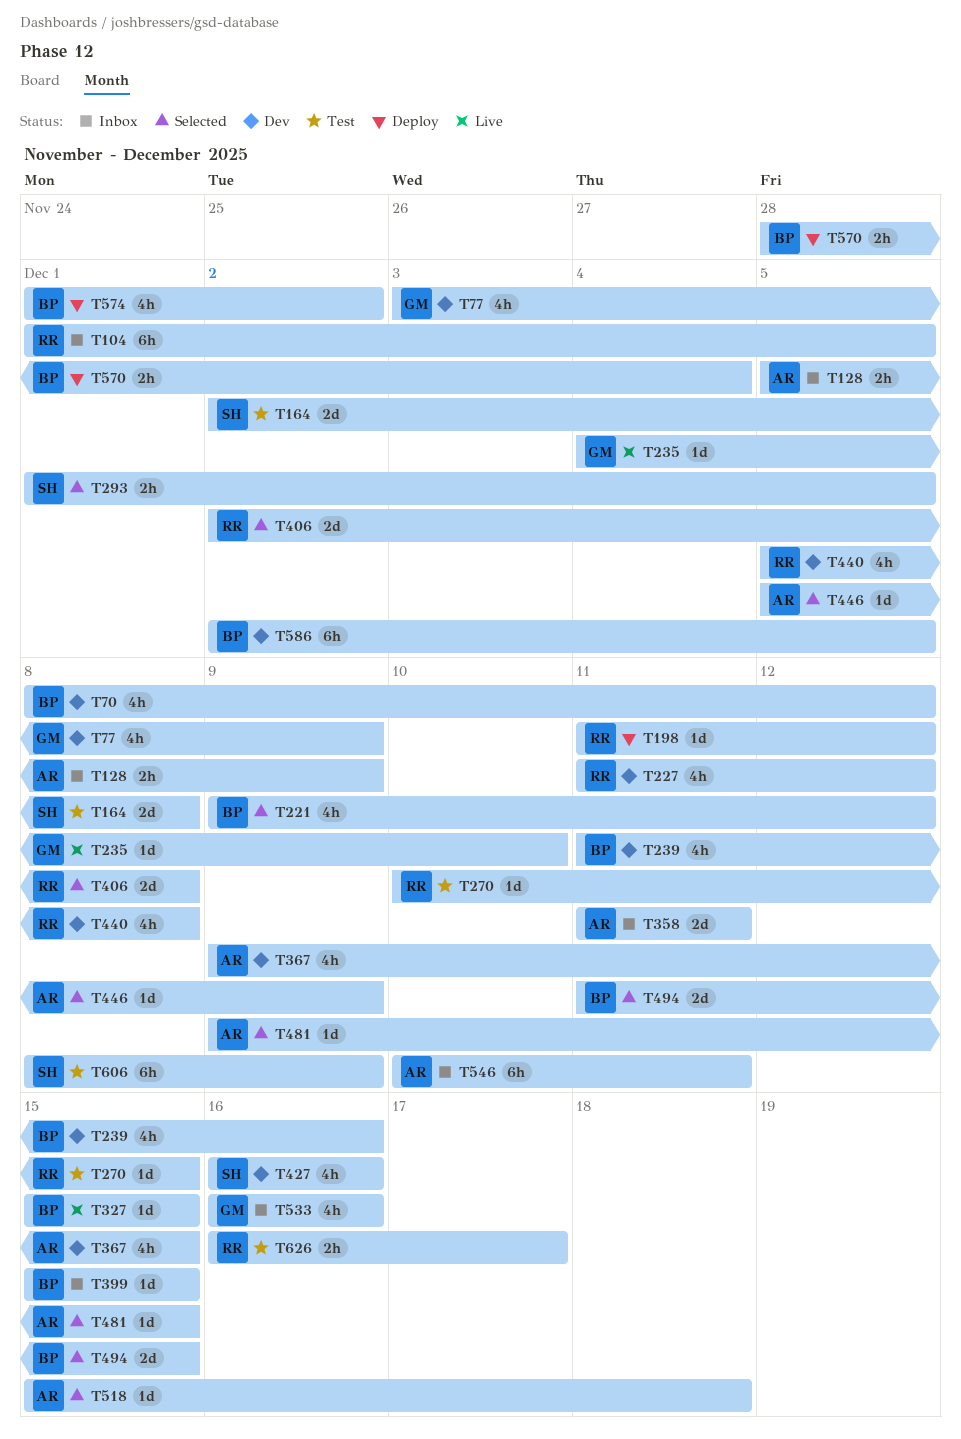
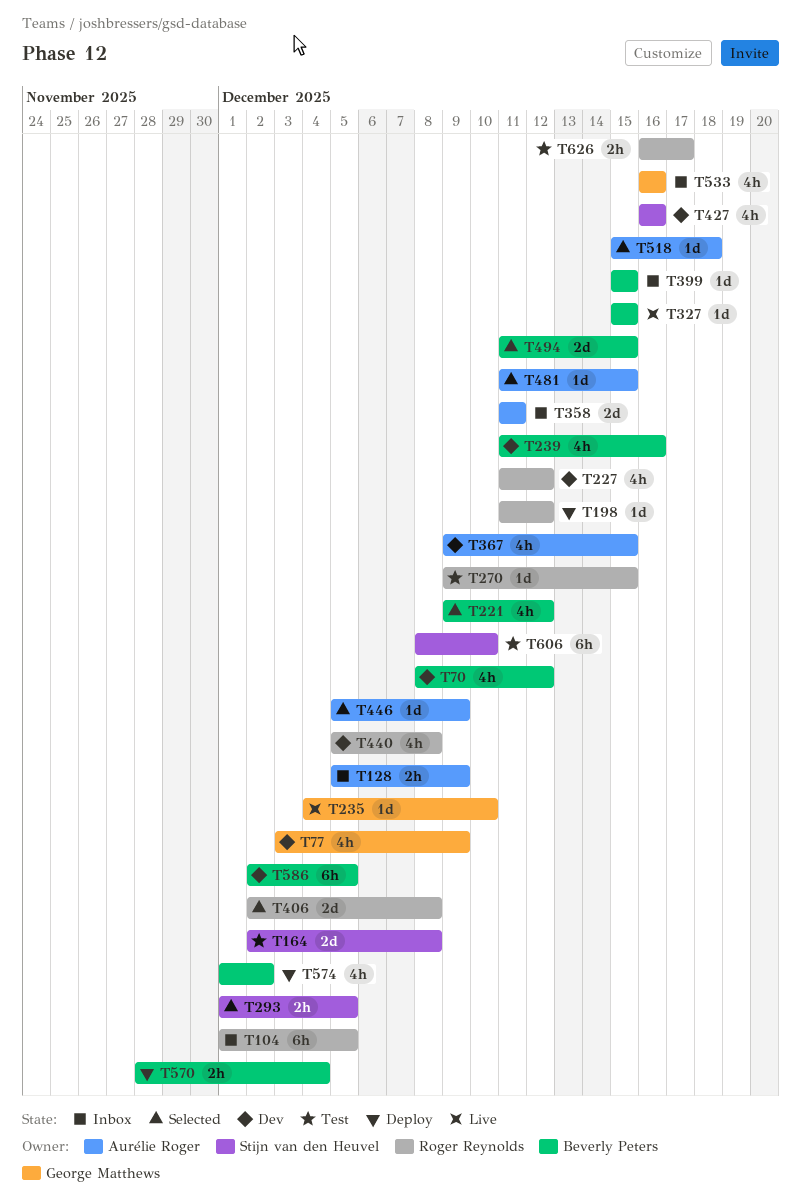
T270, start: Dec 10 -> Dec 9
T481, start: Dec 9 -> Dec 11
T546: present -> none
T606, due: Dec 9 -> Dec 10

